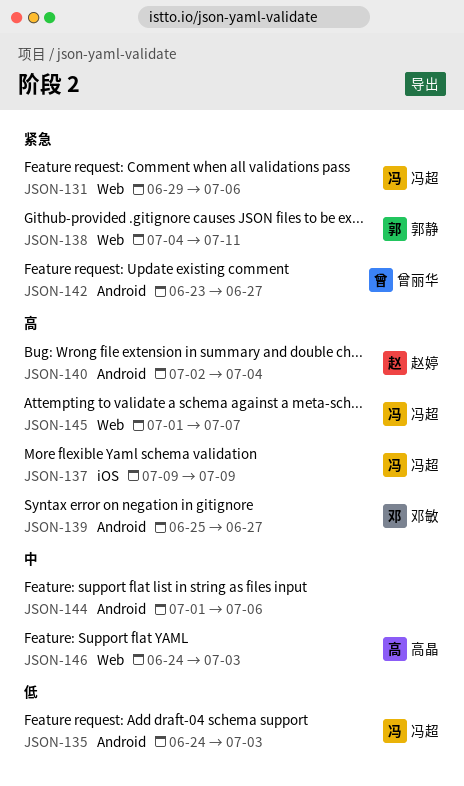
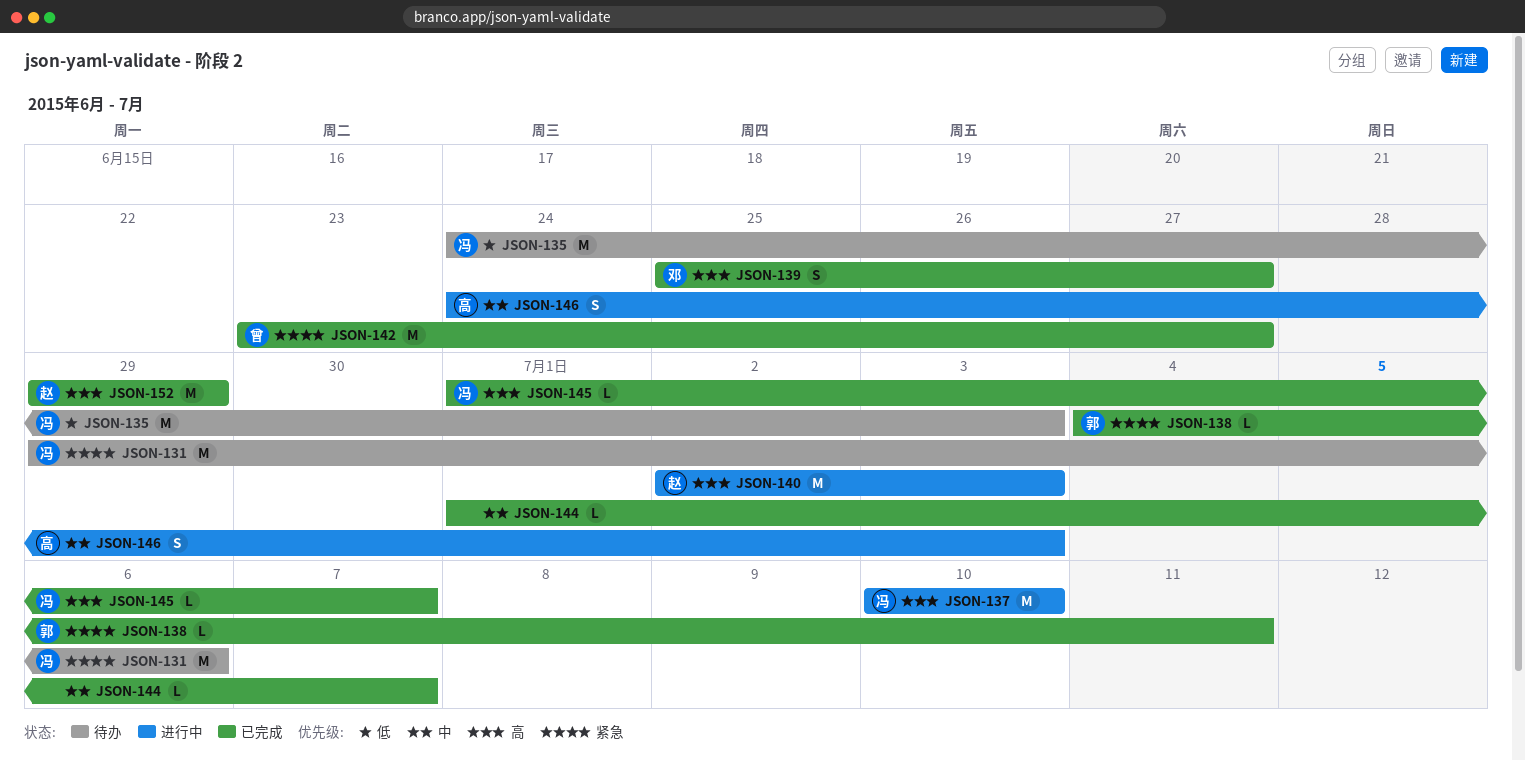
JSON-137, start: Jul 9 -> Jul 10
JSON-137, due: Jul 9 -> Jul 10
JSON-140, due: Jul 4 -> Jul 3
JSON-144, due: Jul 6 -> Jul 7
JSON-152: none -> present

